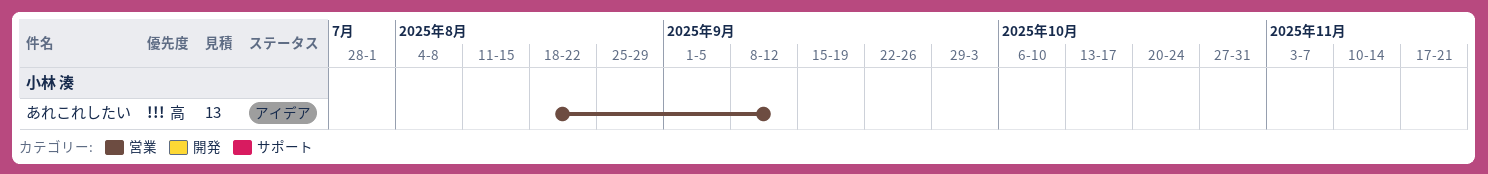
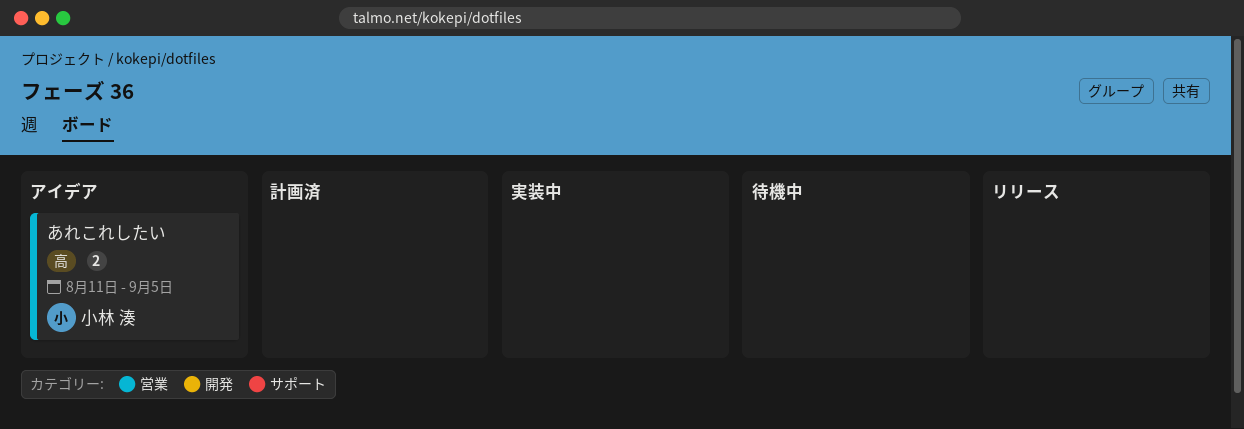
あれこれしたい, estimate: 13 -> 2
あれこれしたい, start: Aug 18 -> Aug 11
あれこれしたい, due: Sep 12 -> Sep 5

